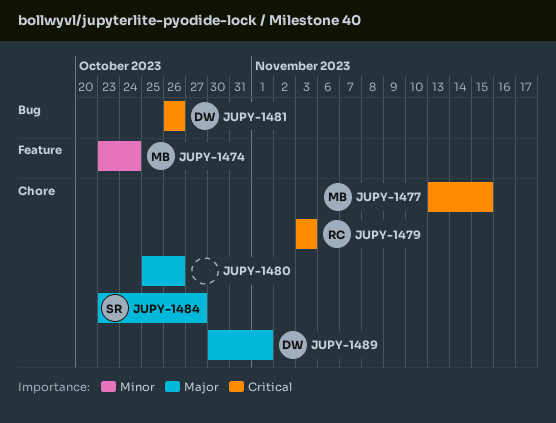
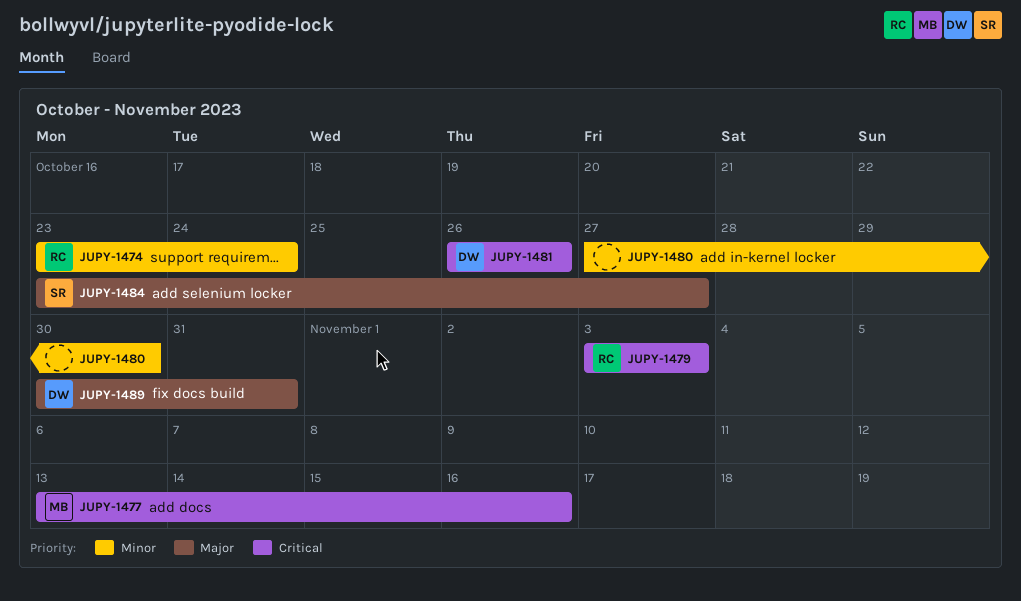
JUPY-1474, owner: MB -> RC
JUPY-1477, due: Nov 15 -> Nov 16
JUPY-1480, priority: Major -> Minor
JUPY-1480, start: Oct 25 -> Oct 27
JUPY-1480, due: Oct 26 -> Oct 30
JUPY-1489, due: Nov 1 -> Oct 31

